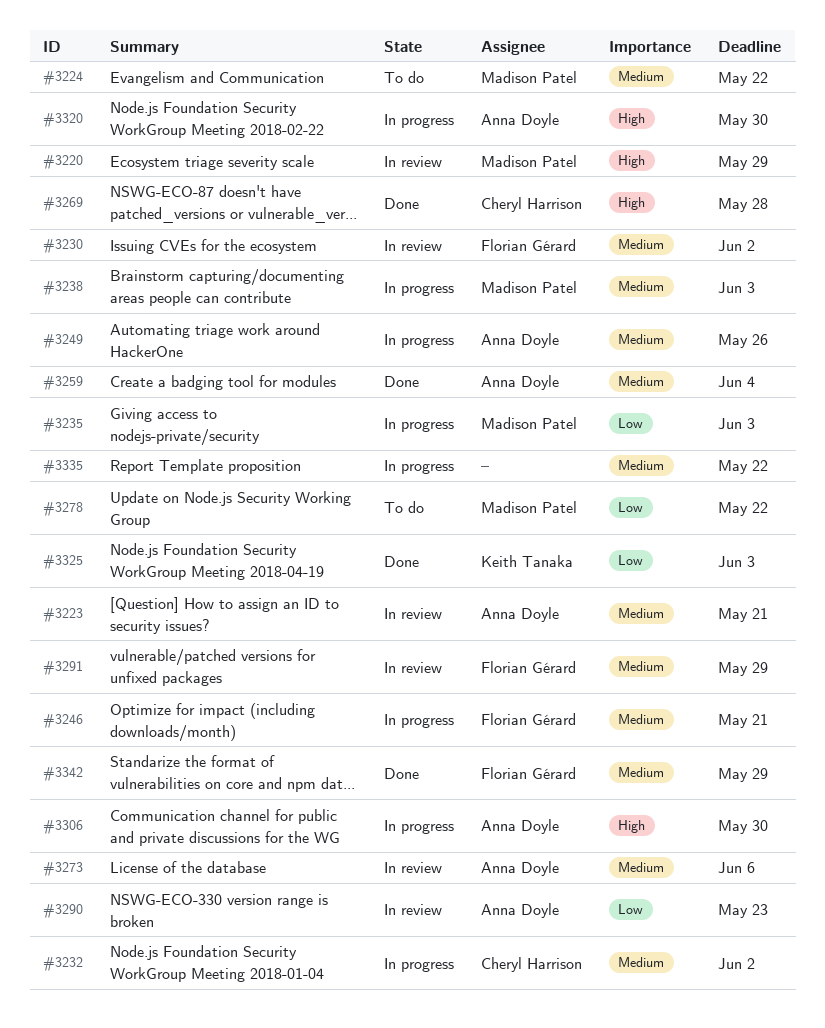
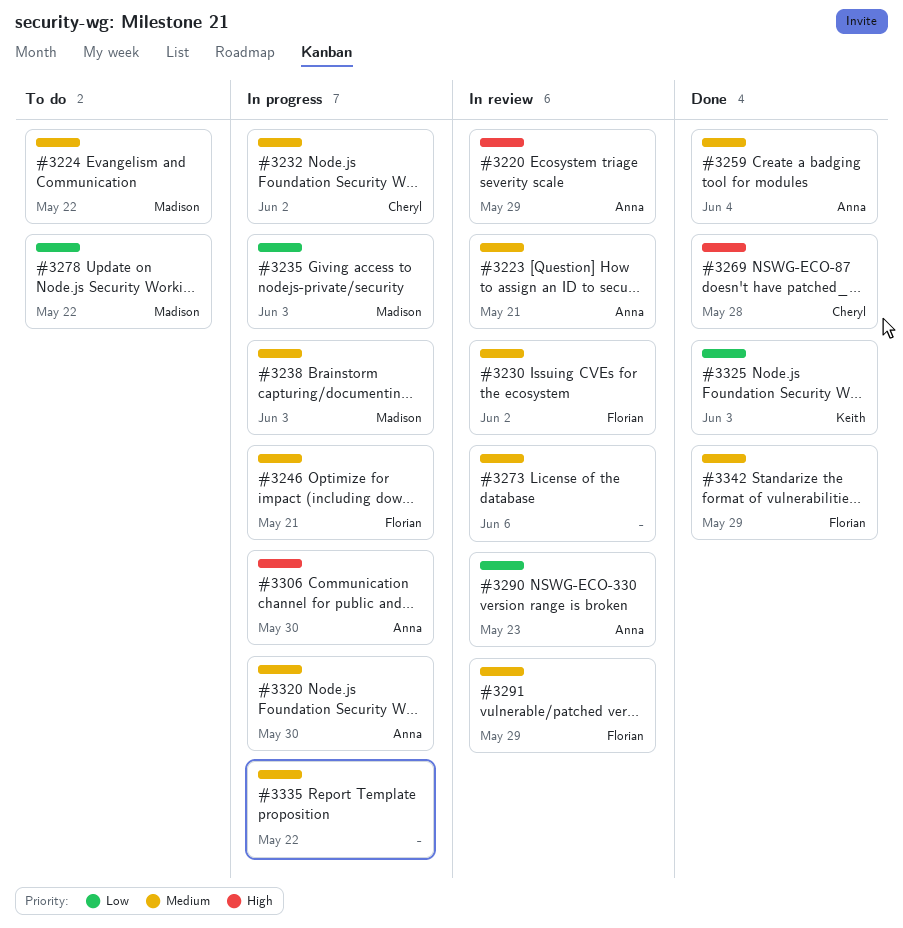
#3220, owner: Madison Patel -> Anna Doyle
#3249: present -> none
#3273, owner: Anna Doyle -> none
#3320, priority: High -> Medium

